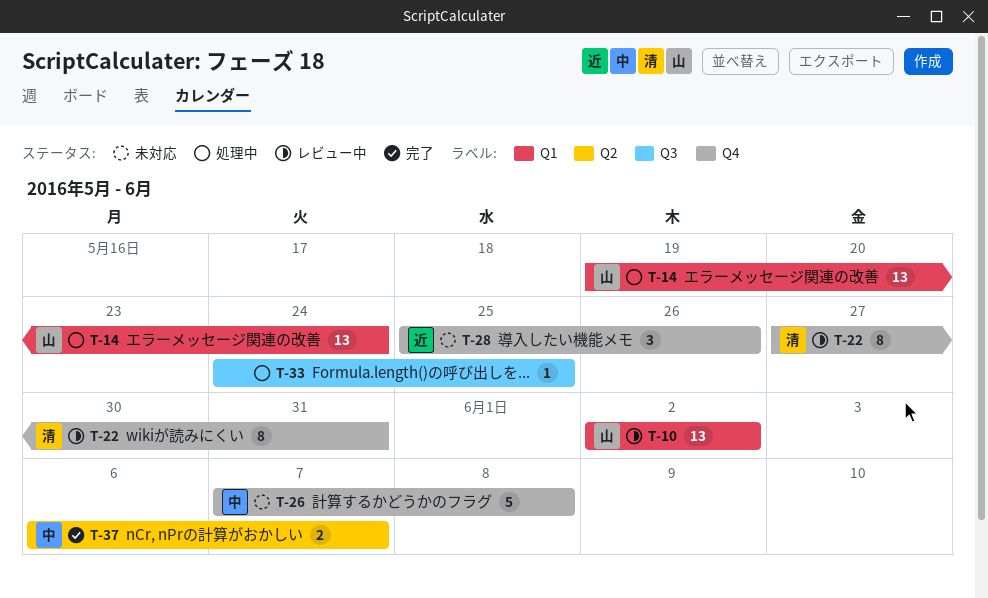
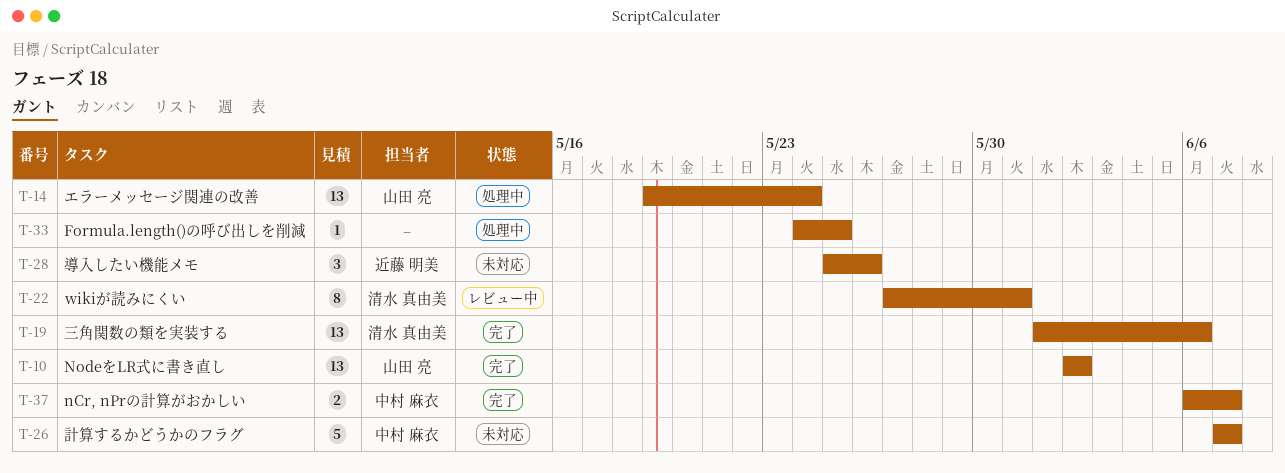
T-10, status: レビュー中 -> 完了
T-19: none -> present
T-26, due: Jun 8 -> Jun 7

